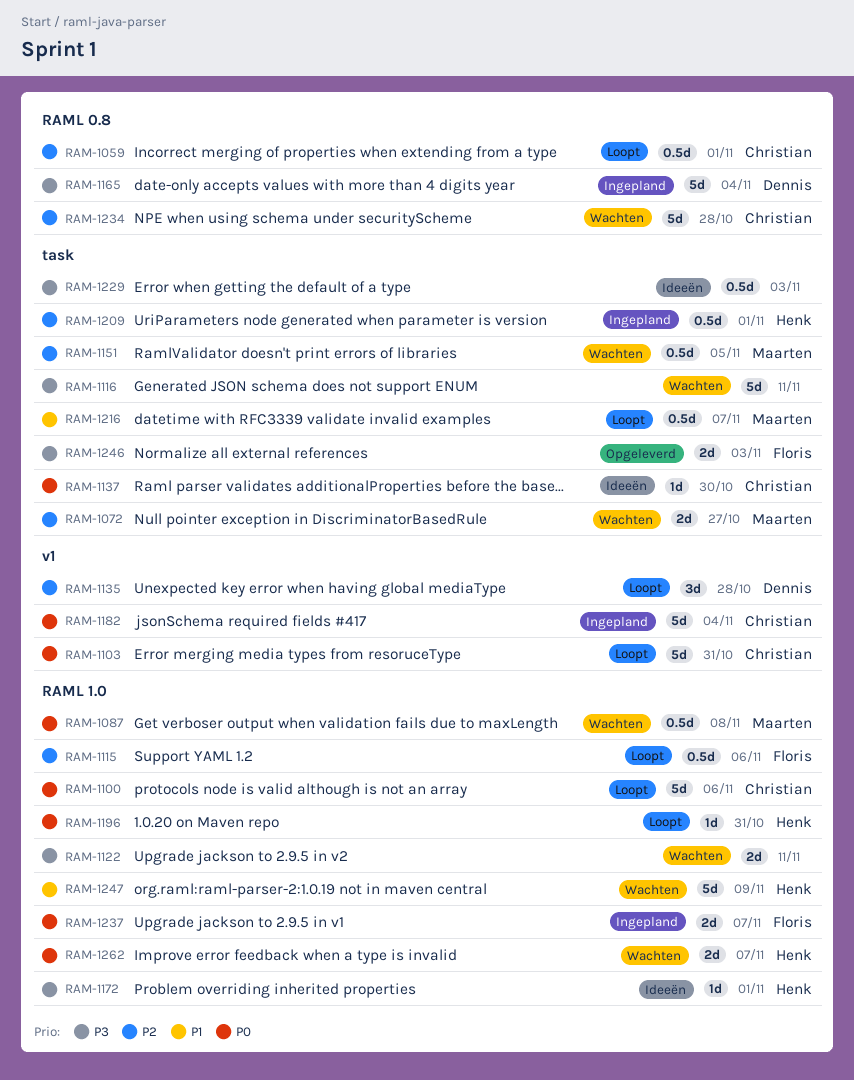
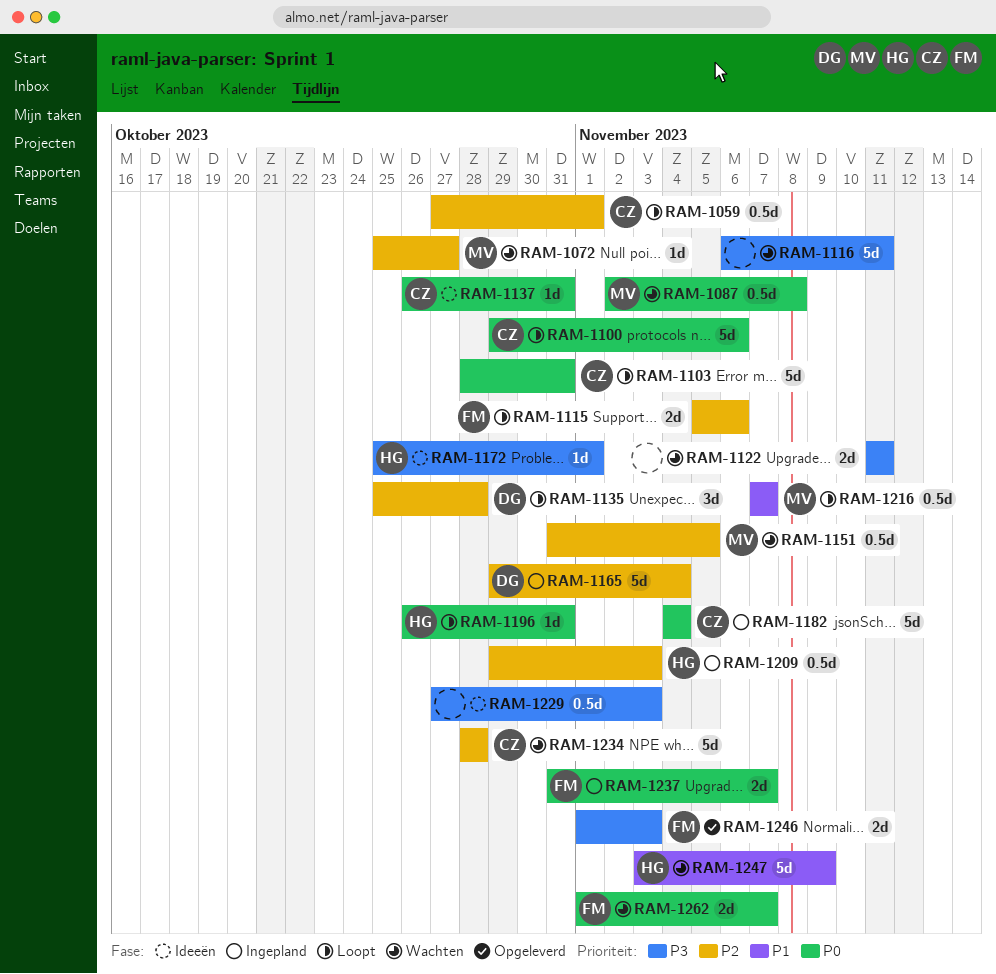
RAM-1072, estimate: 2d -> 1d
RAM-1115, estimate: 0.5d -> 2d
RAM-1137, due: Oct 30 -> Oct 31
RAM-1165, priority: P3 -> P2
RAM-1209, due: Nov 1 -> Nov 3
RAM-1262, owner: Henk -> Floris

